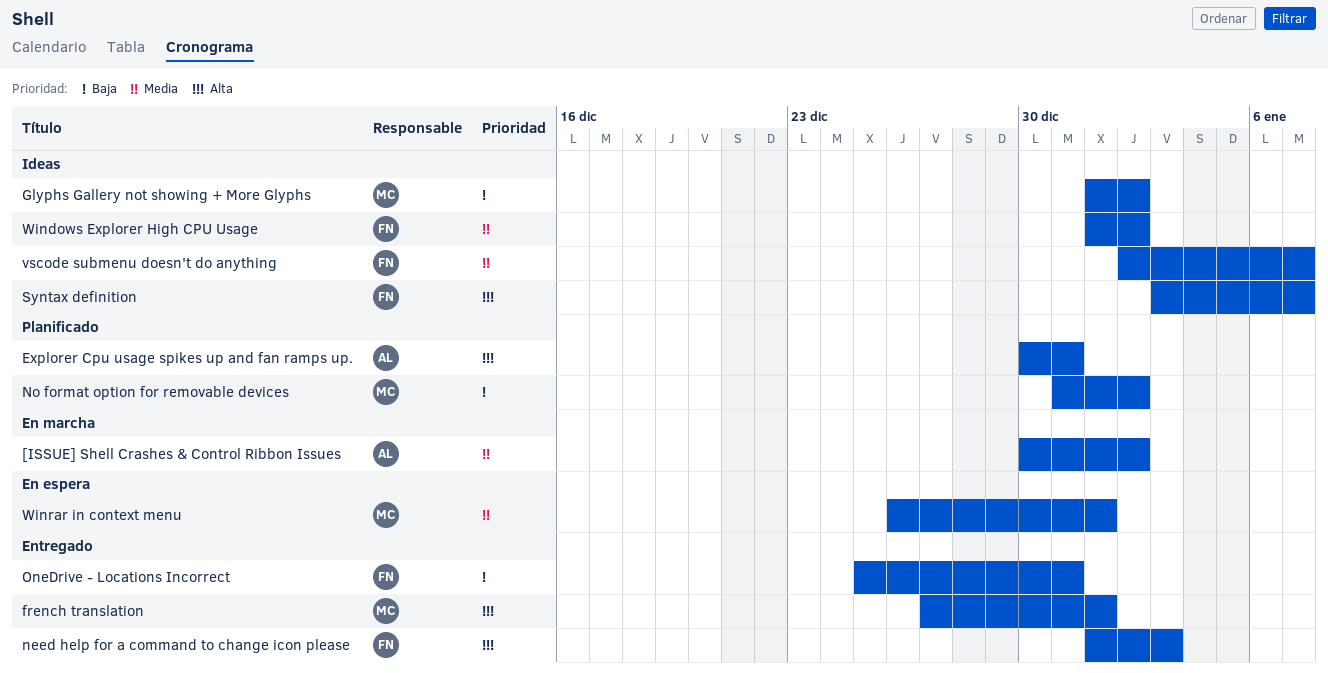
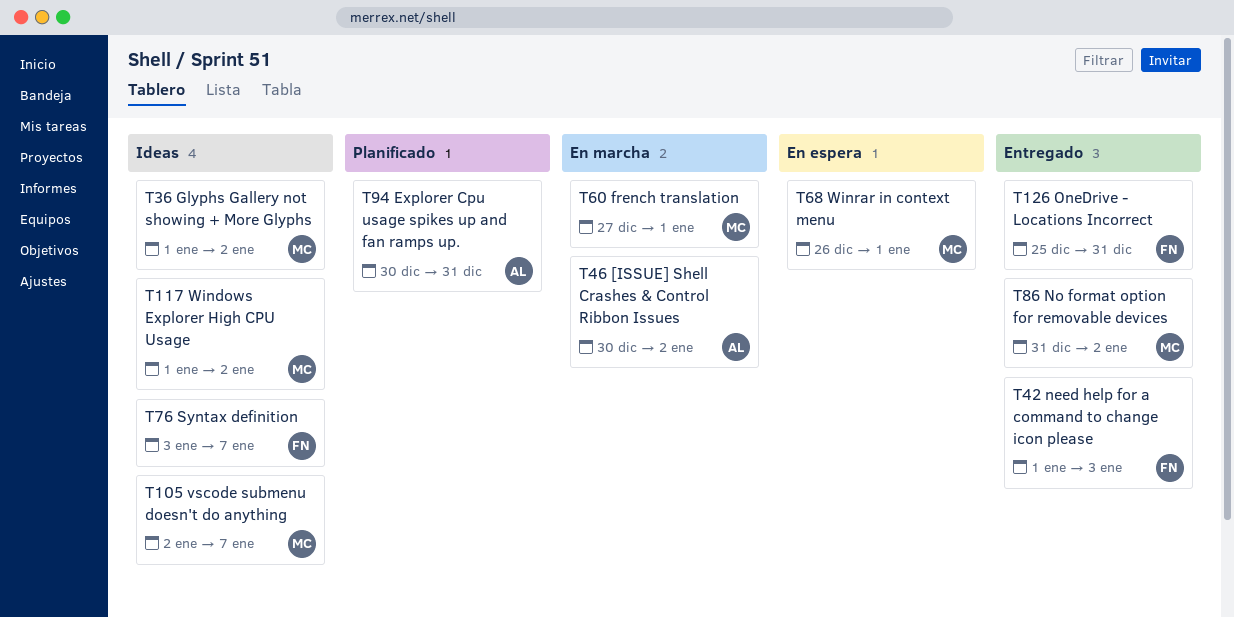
french translation, status: Entregado -> En marcha
No format option for removable devices, status: Planificado -> Entregado
vscode submenu doesn't do anything, owner: FN -> MC
Windows Explorer High CPU Usage, owner: FN -> MC

